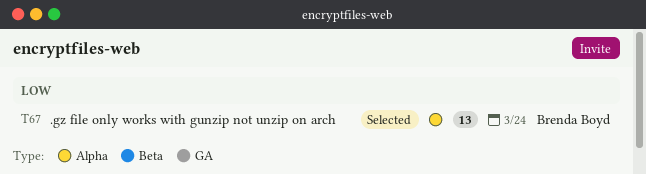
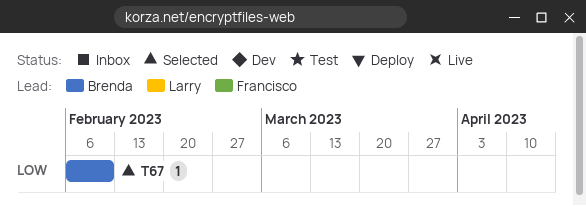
T67, estimate: 13 -> 1
T67, due: Mar 24 -> Feb 10

